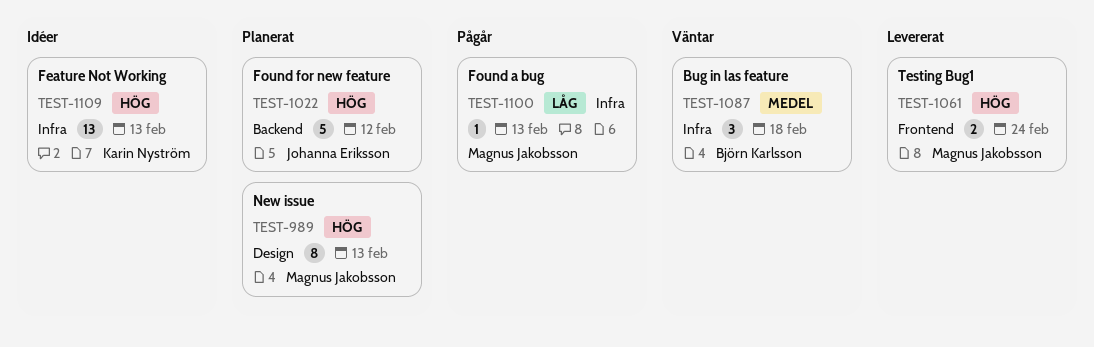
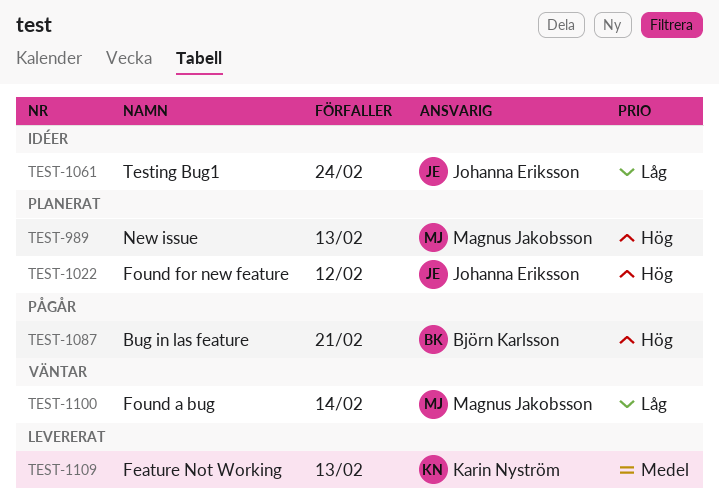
TEST-1061, status: Levererat -> Idéer
TEST-1061, owner: Magnus Jakobsson -> Johanna Eriksson
TEST-1061, priority: Hög -> Låg
TEST-1087, status: Väntar -> Pågår
TEST-1087, priority: Medel -> Hög
TEST-1087, due: Feb 18 -> Feb 21
TEST-1100, status: Pågår -> Väntar
TEST-1100, due: Feb 13 -> Feb 14
TEST-1109, status: Idéer -> Levererat
TEST-1109, priority: Hög -> Medel

